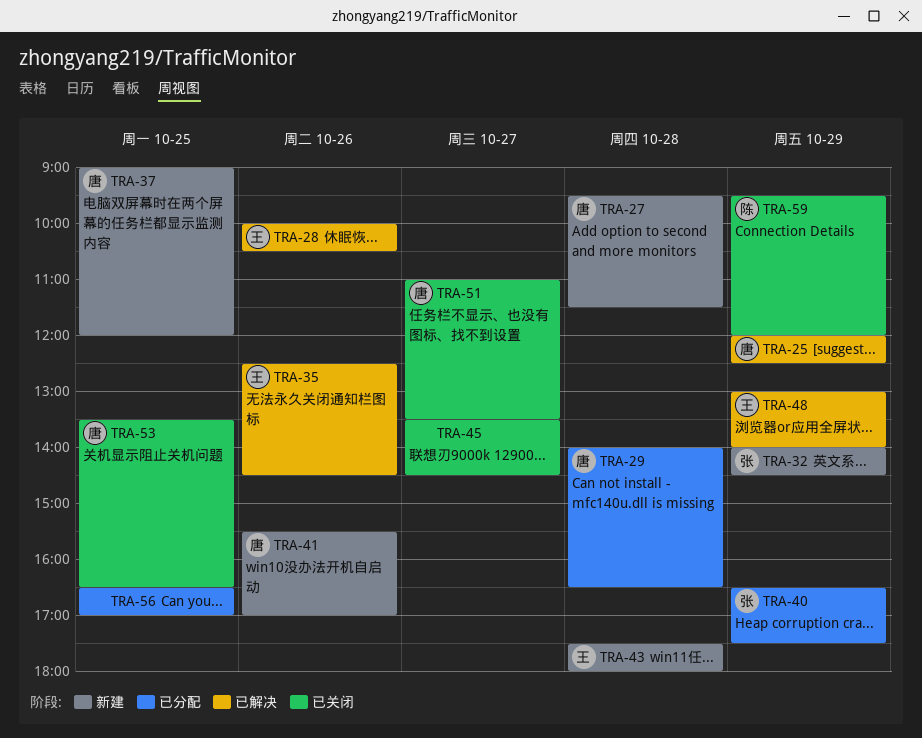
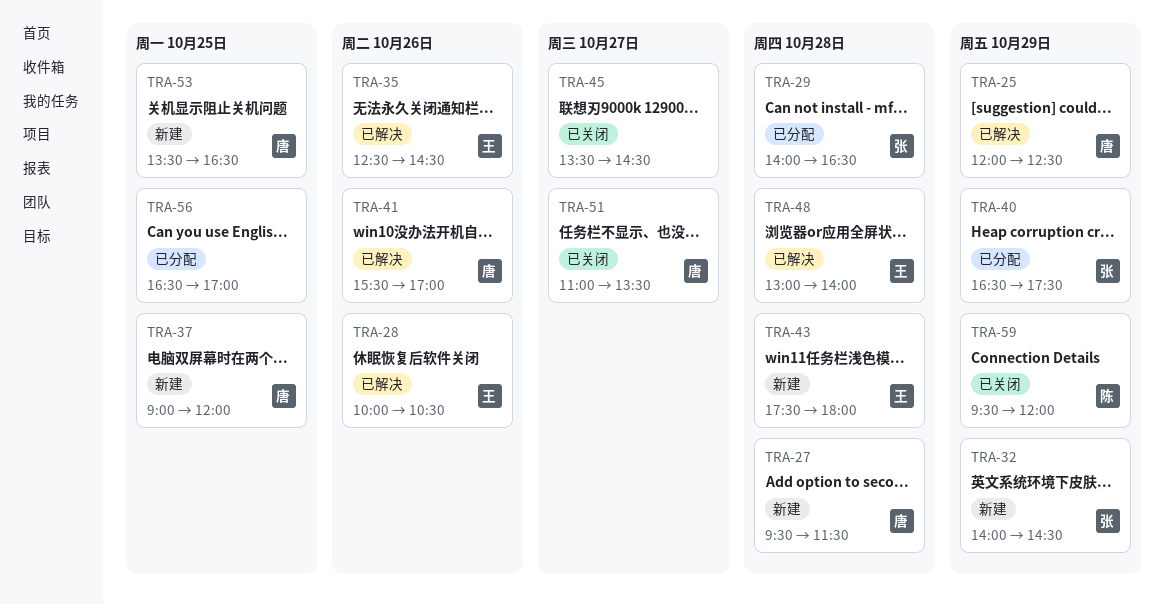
TRA-29, owner: 唐 -> 张
TRA-41, status: 新建 -> 已解决
TRA-48, day: Oct 29 -> Oct 28
TRA-53, status: 已关闭 -> 新建

